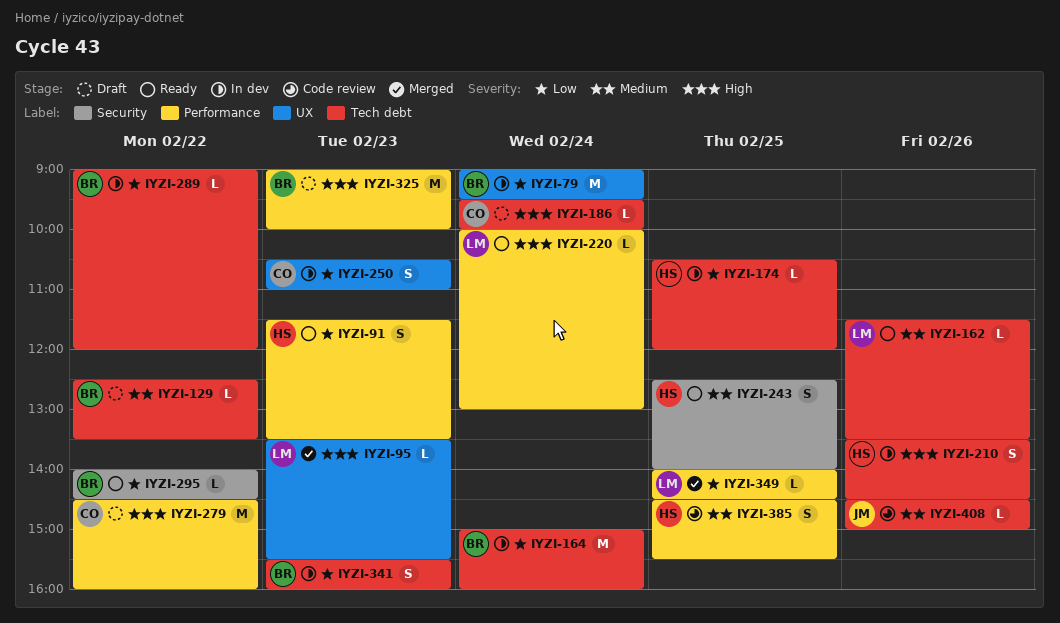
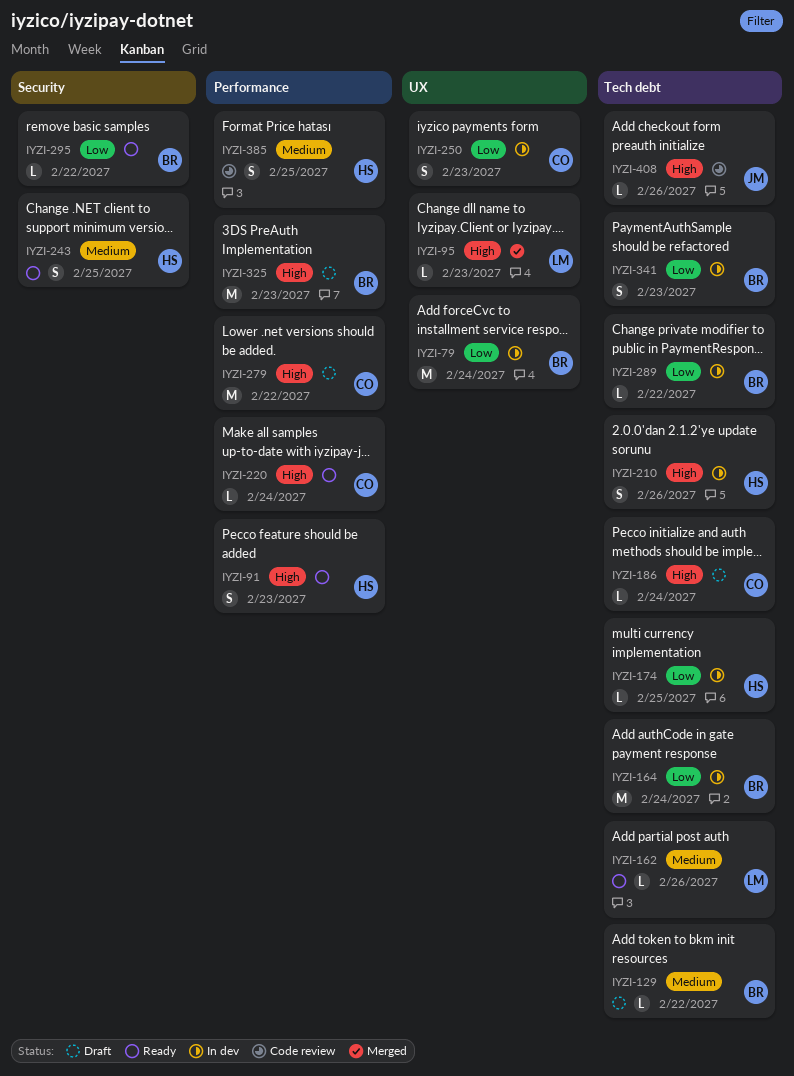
IYZI-91, priority: Low -> High
IYZI-220, owner: LM -> CO
IYZI-349: present -> none
IYZI-408, priority: Medium -> High

